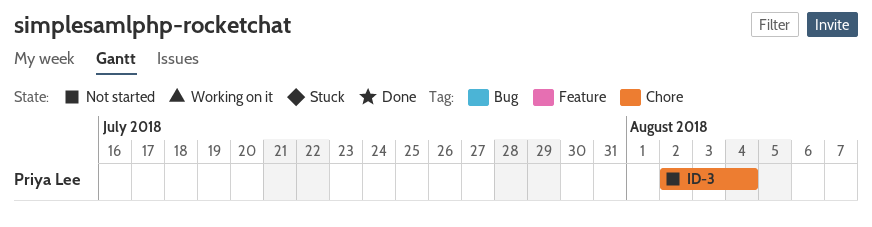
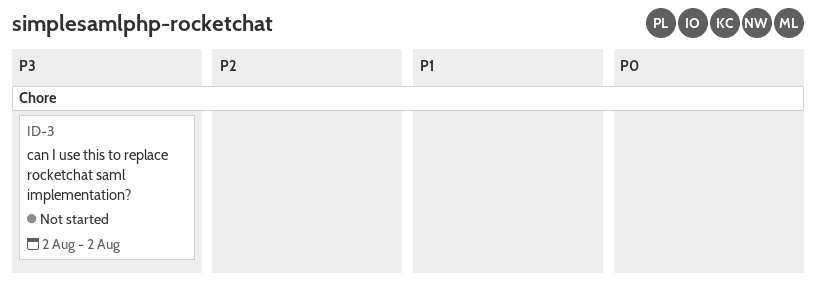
ID-3, due: Aug 4 -> Aug 2

